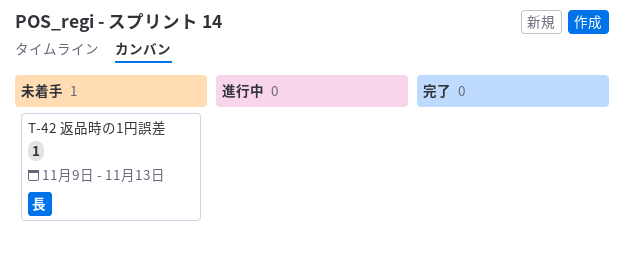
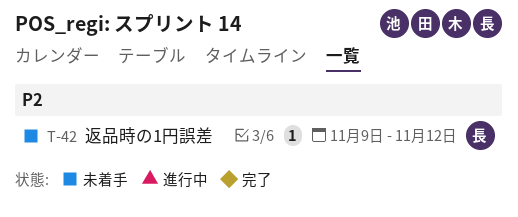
T-42, due: Nov 13 -> Nov 12

